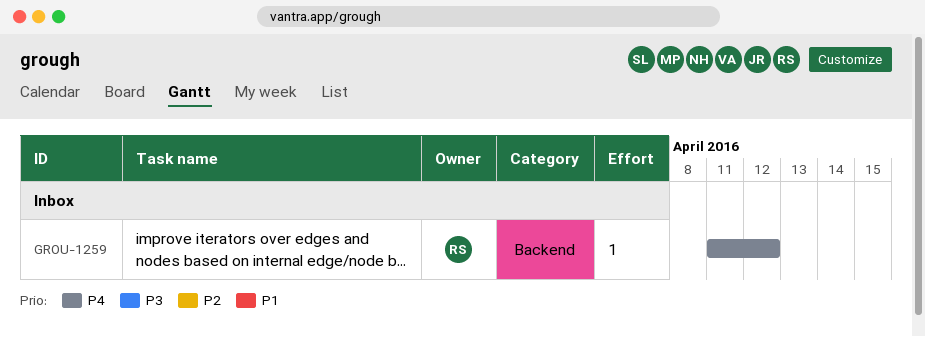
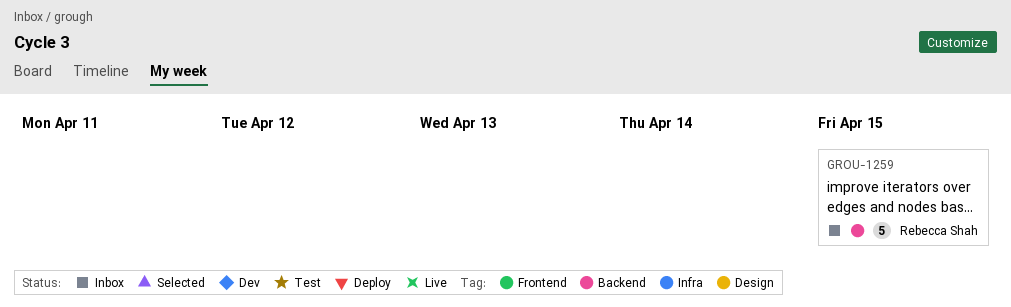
GROU-1259, estimate: 1 -> 5
GROU-1259, due: Apr 12 -> Apr 15

